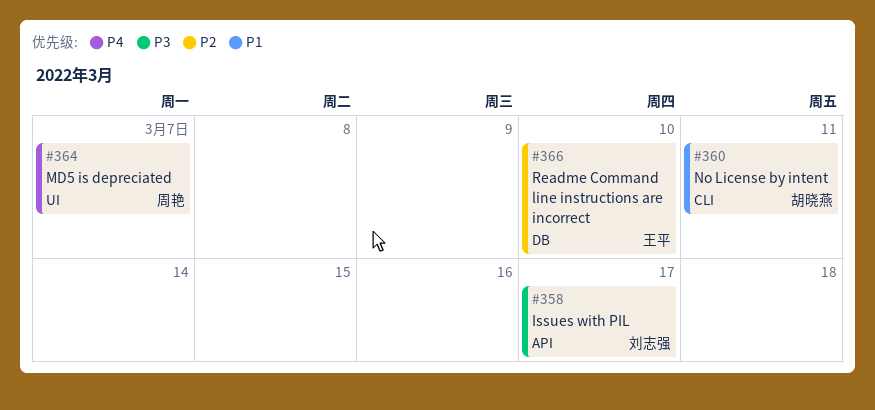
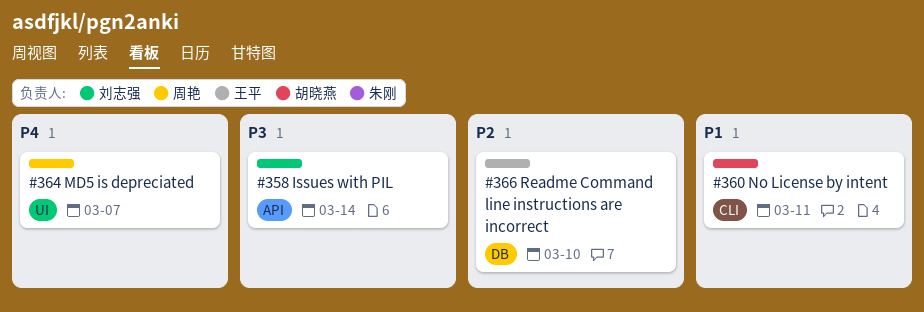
#358, due: Mar 17 -> Mar 14

